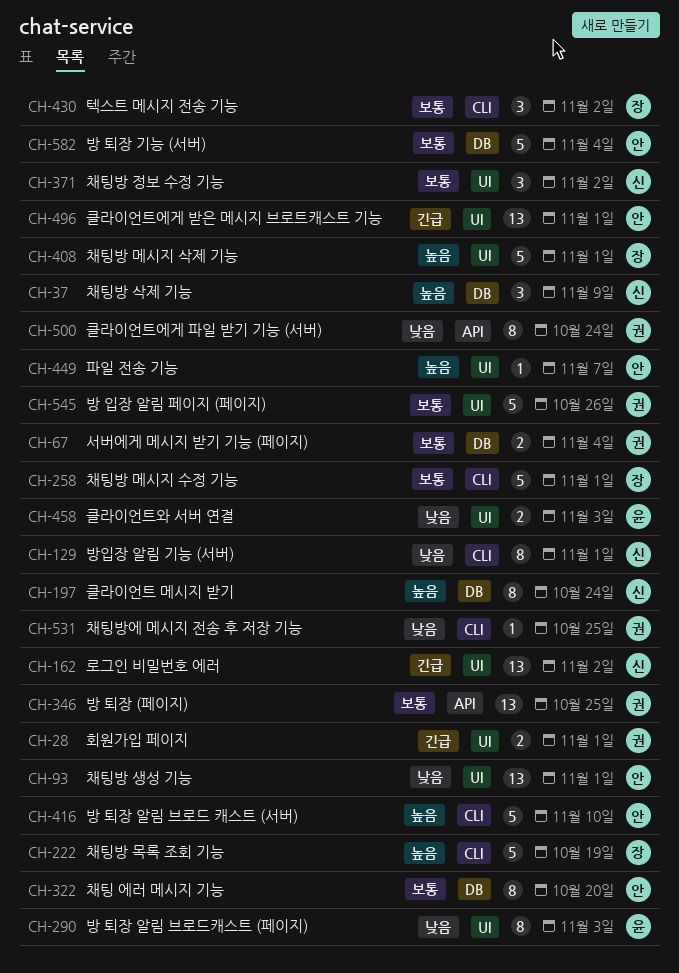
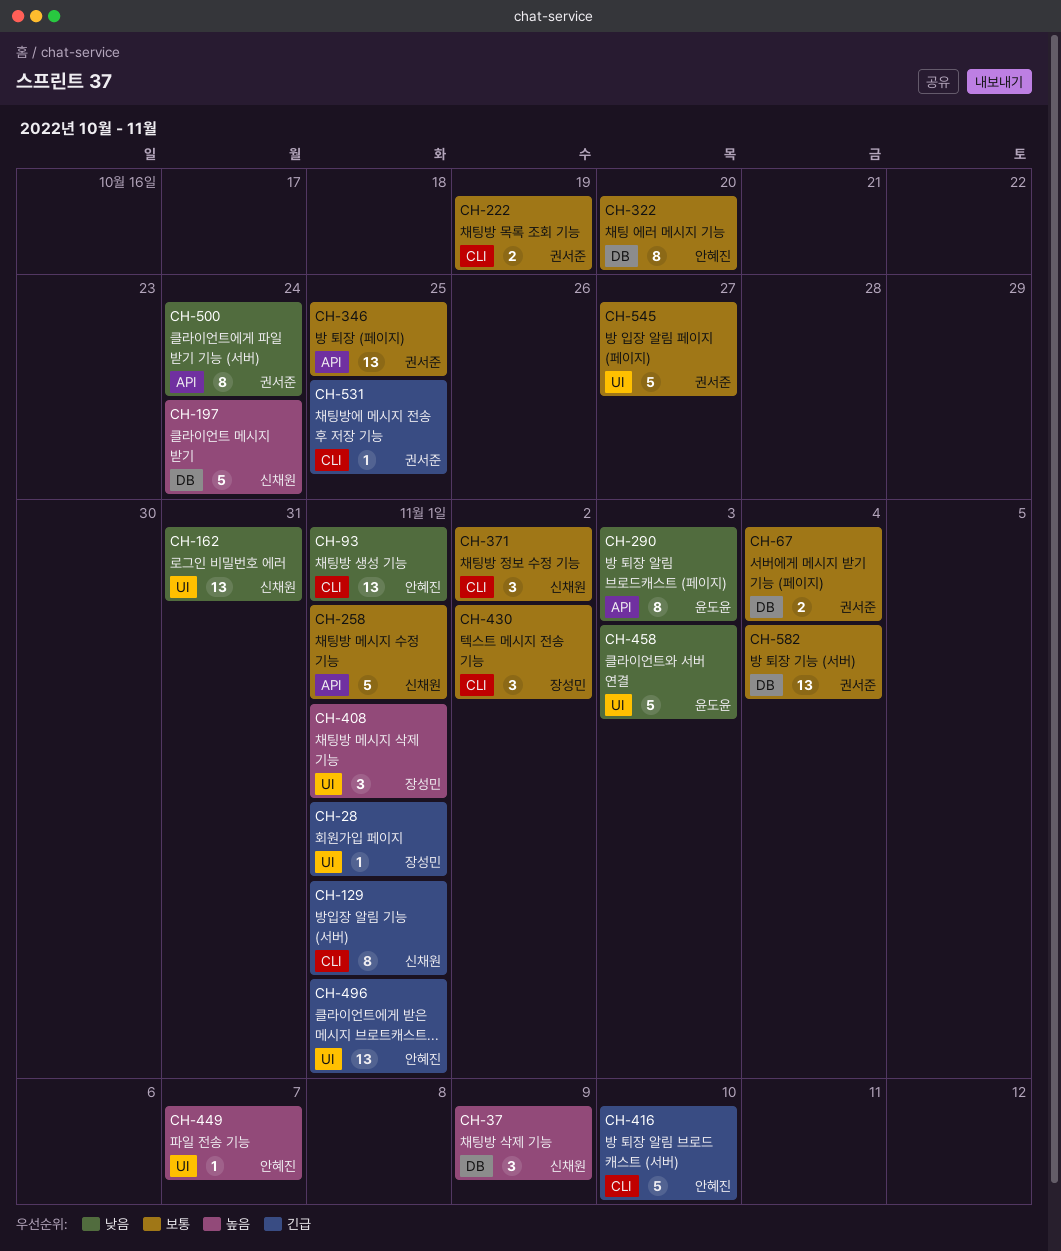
CH-28, owner: 권서준 -> 장성민
CH-28, estimate: 2 -> 1
CH-93, label: UI -> CLI
CH-129, priority: 낮음 -> 긴급
CH-162, priority: 긴급 -> 낮음
CH-162, due: Nov 2 -> Oct 31
CH-197, estimate: 8 -> 5
CH-222, owner: 장성민 -> 권서준
CH-222, priority: 높음 -> 보통
CH-222, estimate: 5 -> 2
CH-258, owner: 장성민 -> 신채원
CH-258, label: CLI -> API
CH-290, label: UI -> API
CH-371, label: UI -> CLI
CH-408, estimate: 5 -> 3
CH-416, priority: 높음 -> 긴급
CH-458, estimate: 2 -> 5
CH-531, priority: 낮음 -> 긴급
CH-545, due: Oct 26 -> Oct 27
CH-582, owner: 안혜진 -> 권서준
CH-582, estimate: 5 -> 13

